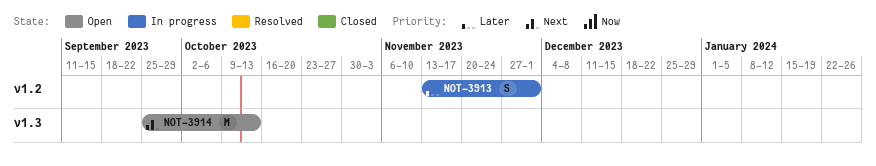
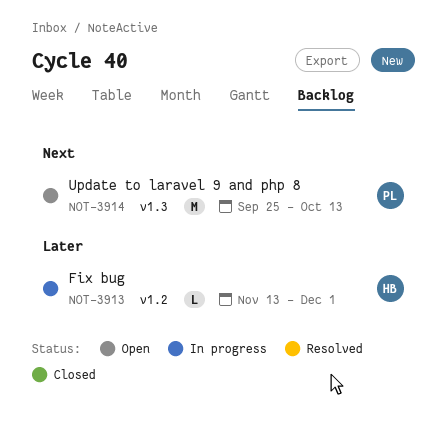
NOT-3913, estimate: S -> L

